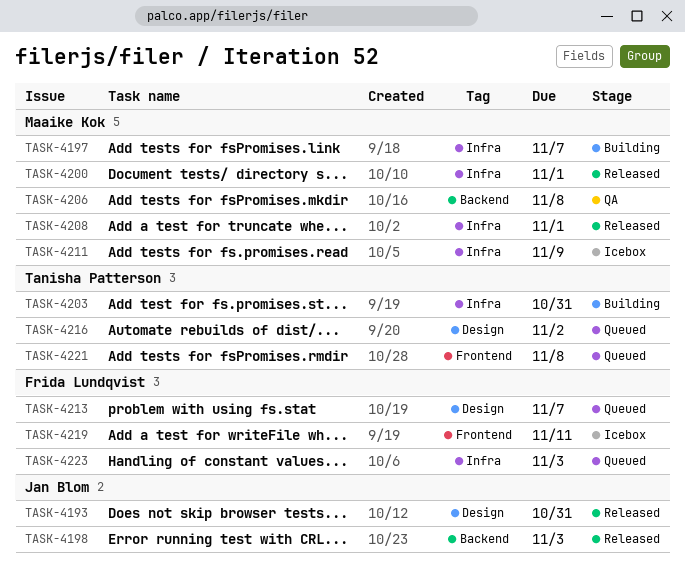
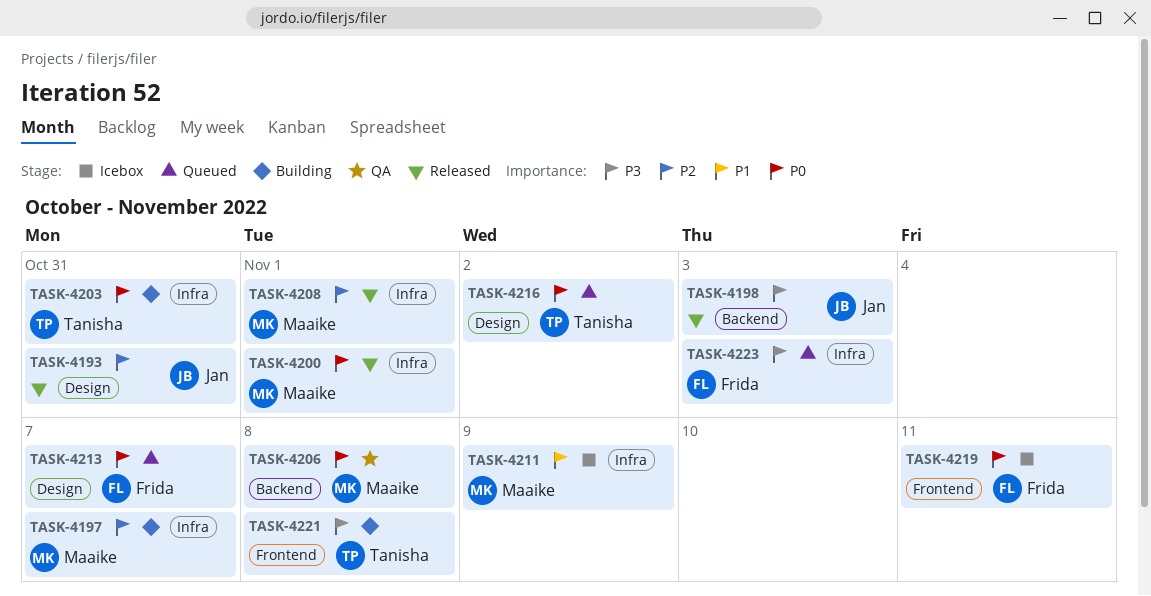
TASK-4221, status: Queued -> Building

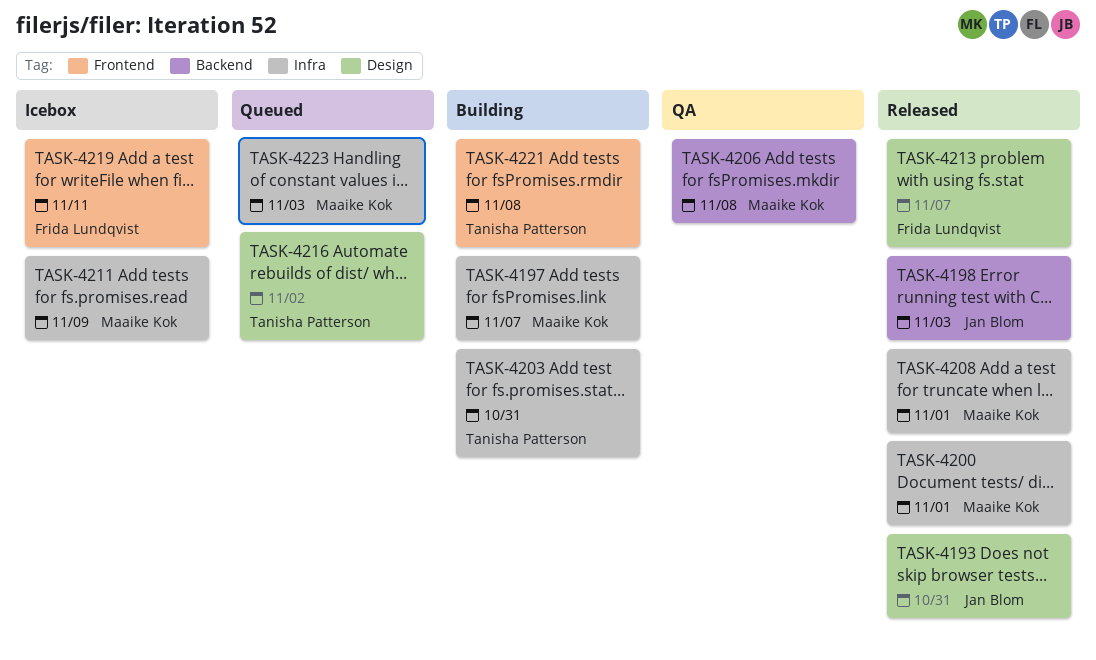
TASK-4213, status: Queued -> Released
TASK-4223, owner: Frida Lundqvist -> Maaike Kok

